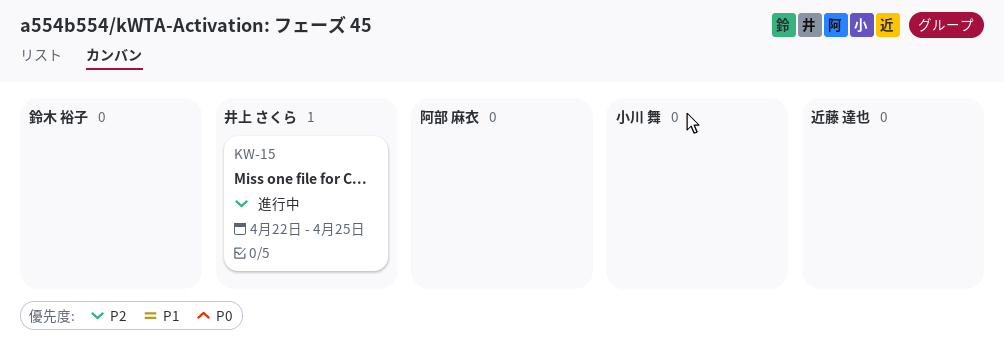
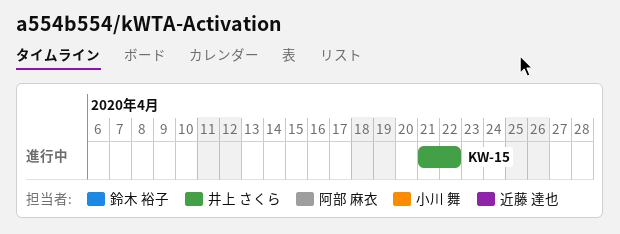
KW-15, start: Apr 22 -> Apr 21
KW-15, due: Apr 25 -> Apr 22

